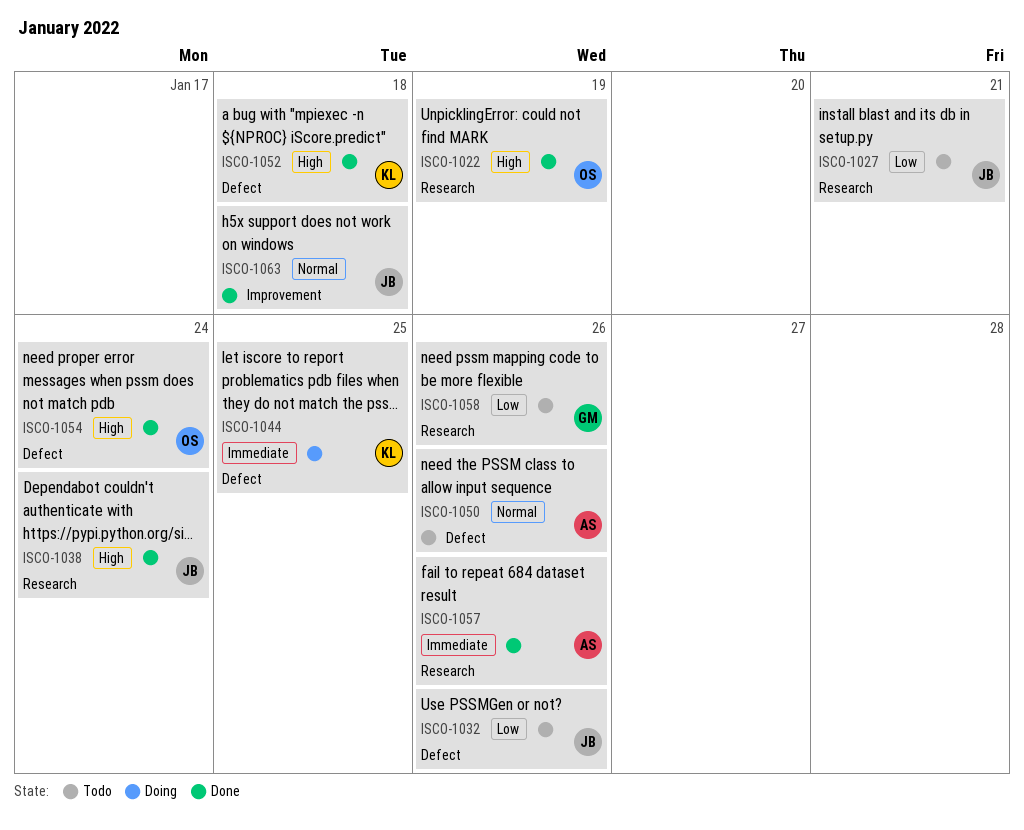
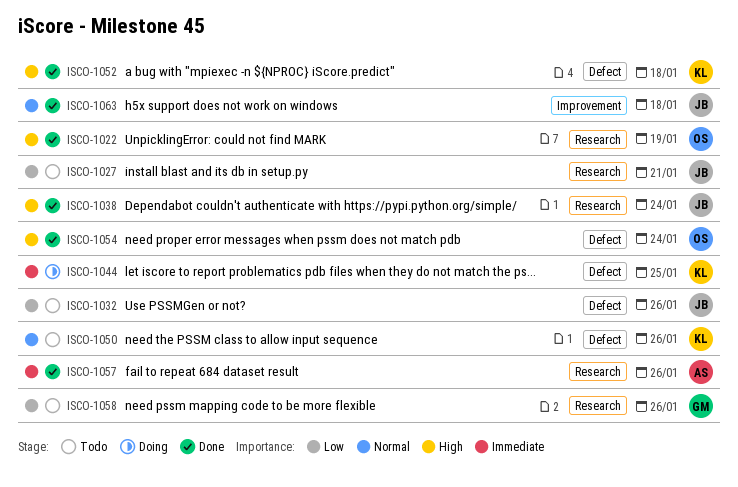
ISCO-1050, owner: AS -> KL

